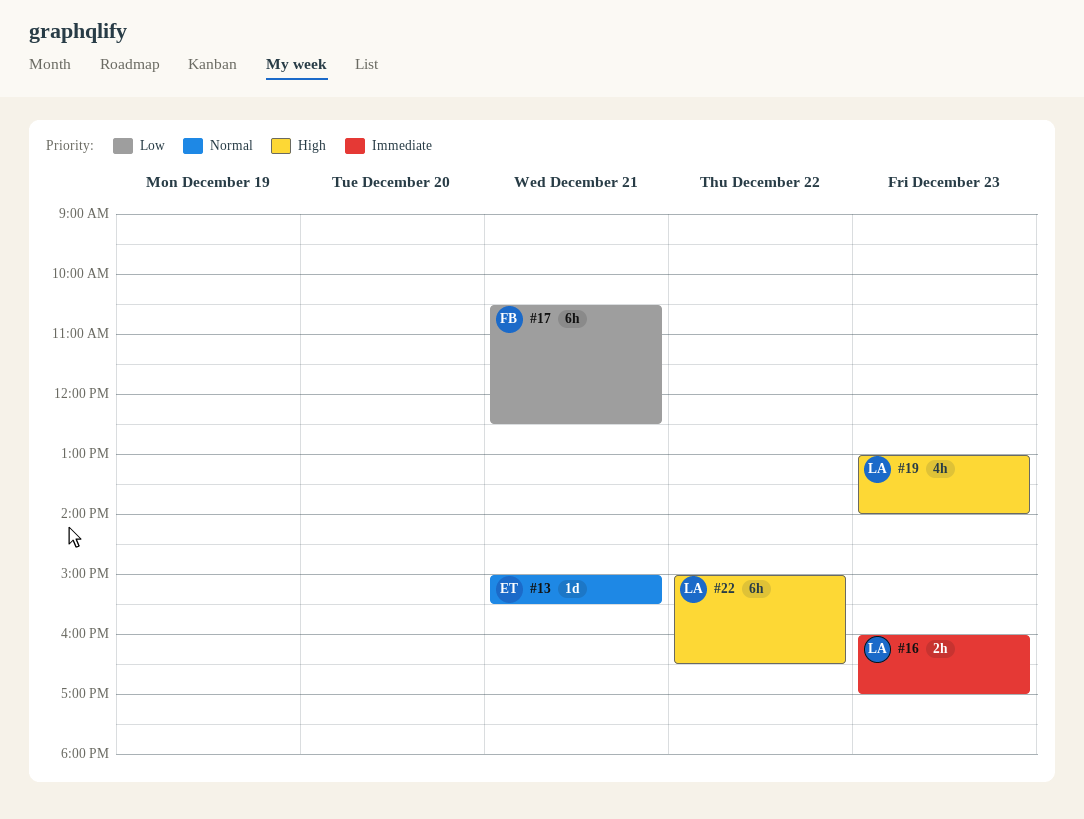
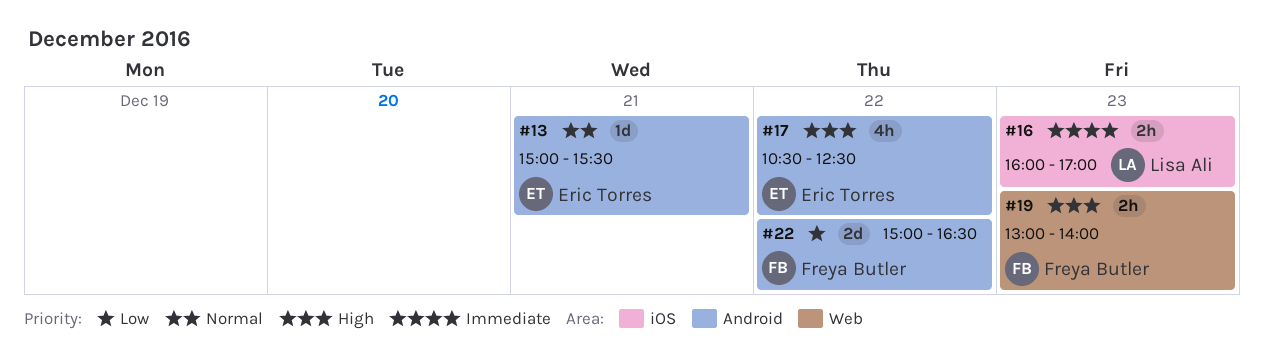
#17, owner: Freya Butler -> Eric Torres
#17, priority: Low -> High
#17, estimate: 6h -> 4h
#17, day: Dec 21 -> Dec 22
#19, owner: Lisa Ali -> Freya Butler
#19, estimate: 4h -> 2h
#22, owner: Lisa Ali -> Freya Butler
#22, priority: High -> Low
#22, estimate: 6h -> 2d

